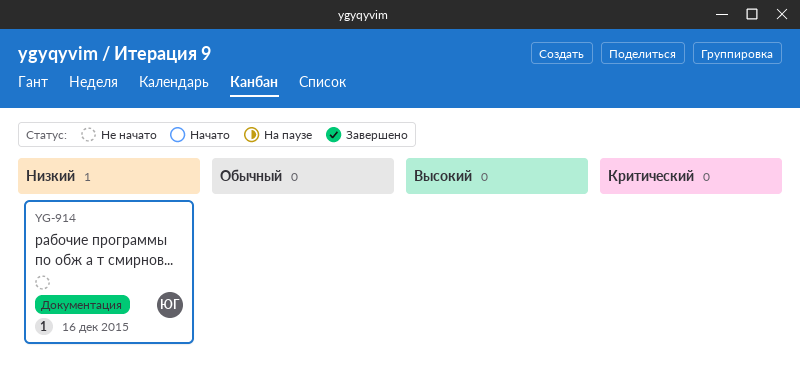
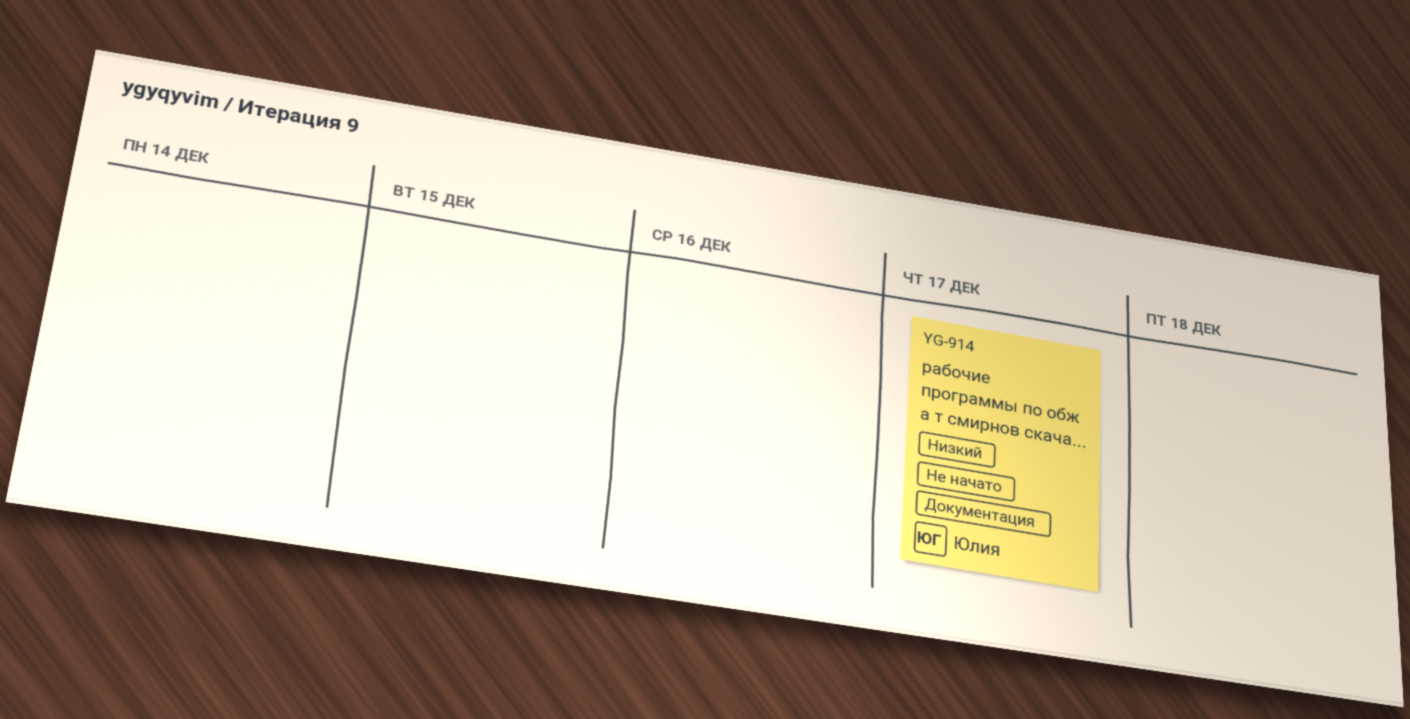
YG-914, due: Dec 16 -> Dec 17

